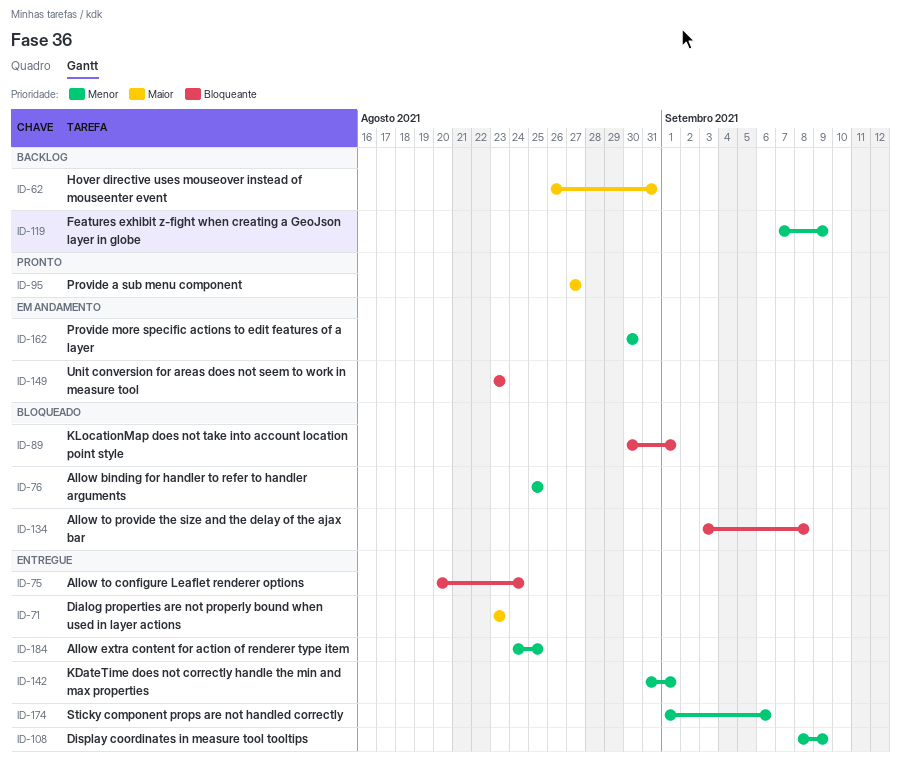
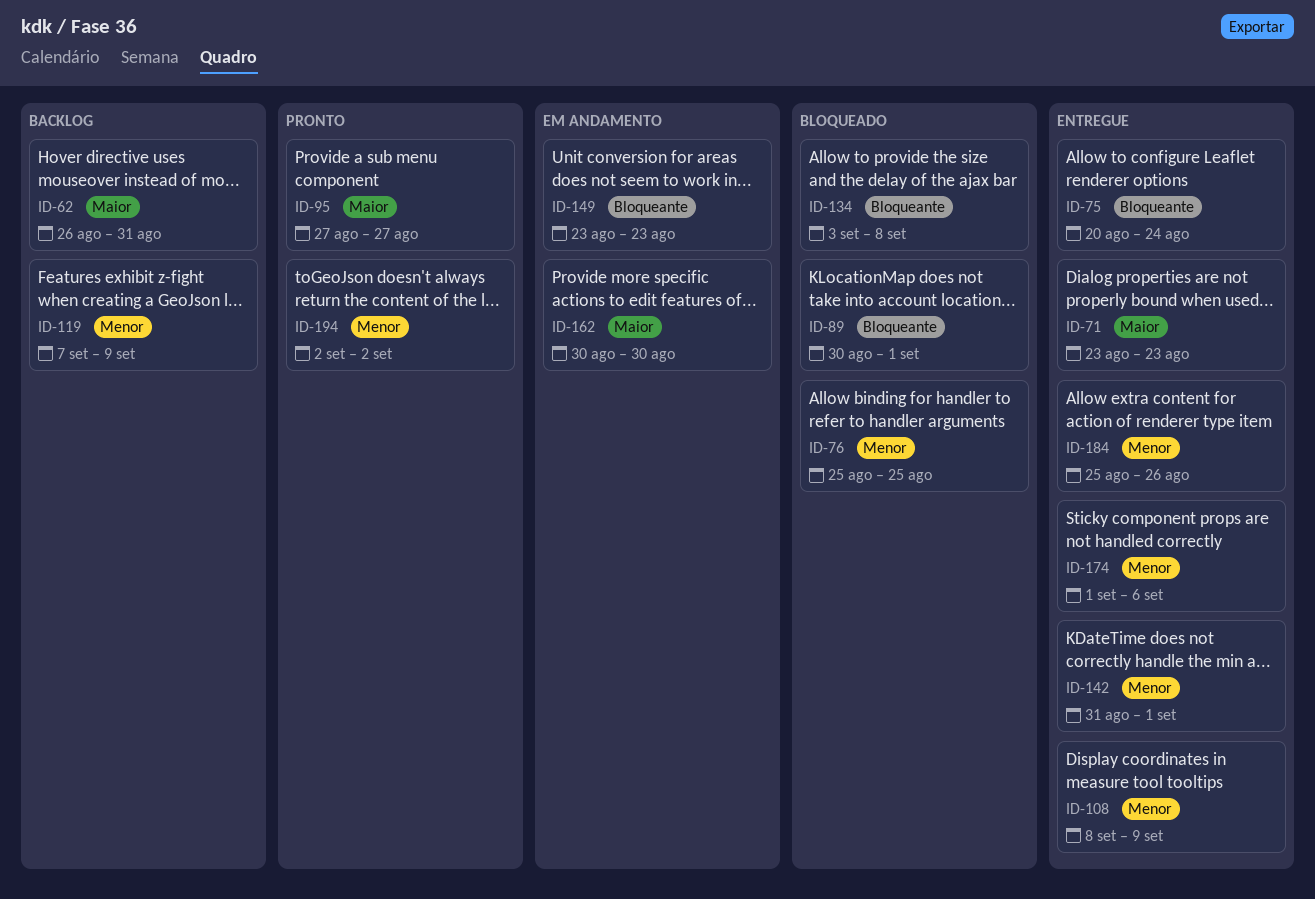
ID-162, priority: Menor -> Maior
ID-184, start: Aug 24 -> Aug 25
ID-184, due: Aug 25 -> Aug 26
ID-194: none -> present

